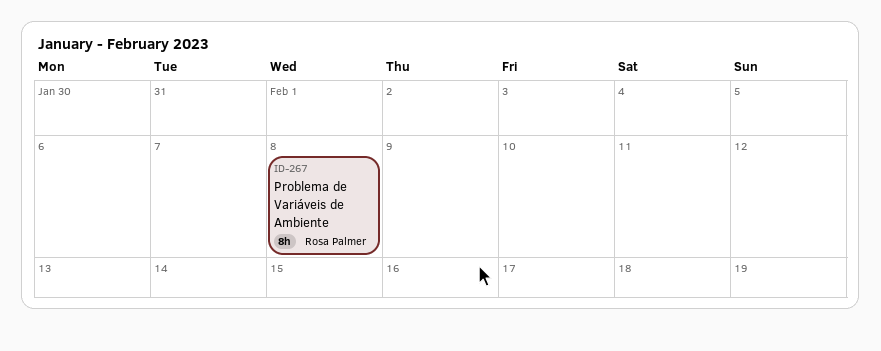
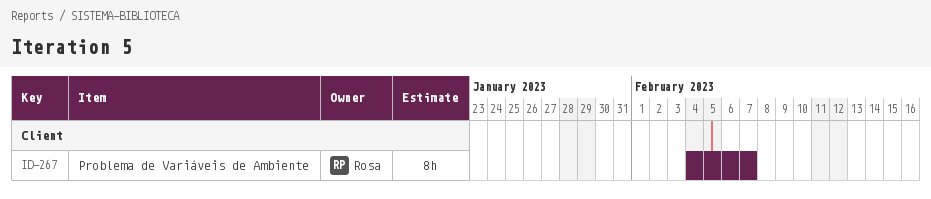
ID-267, due: Feb 8 -> Feb 7

